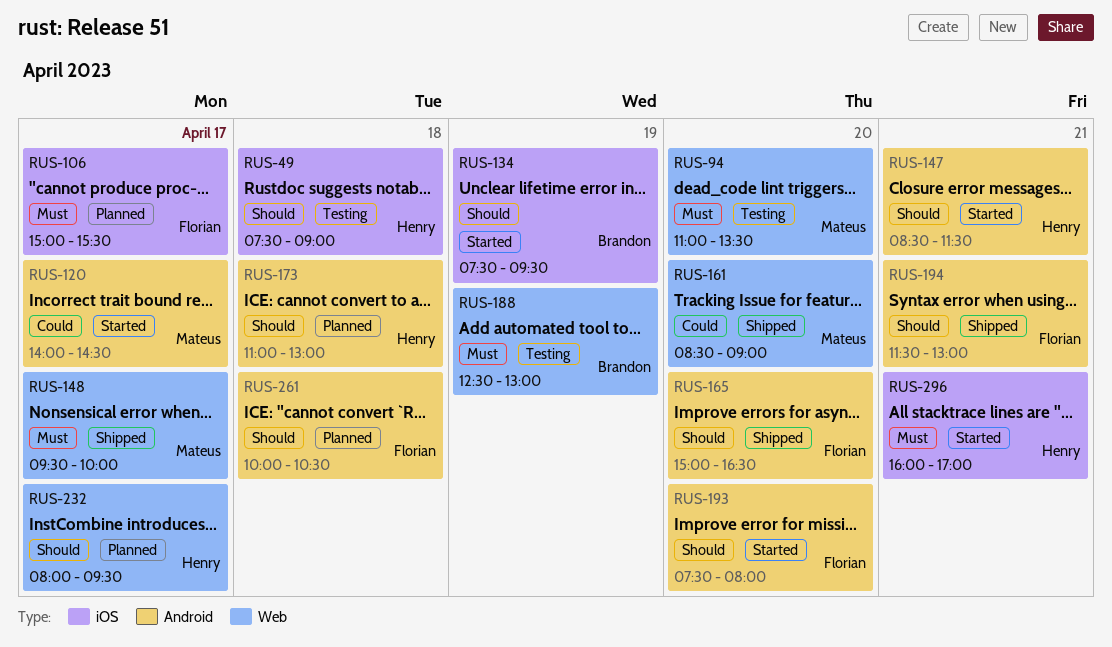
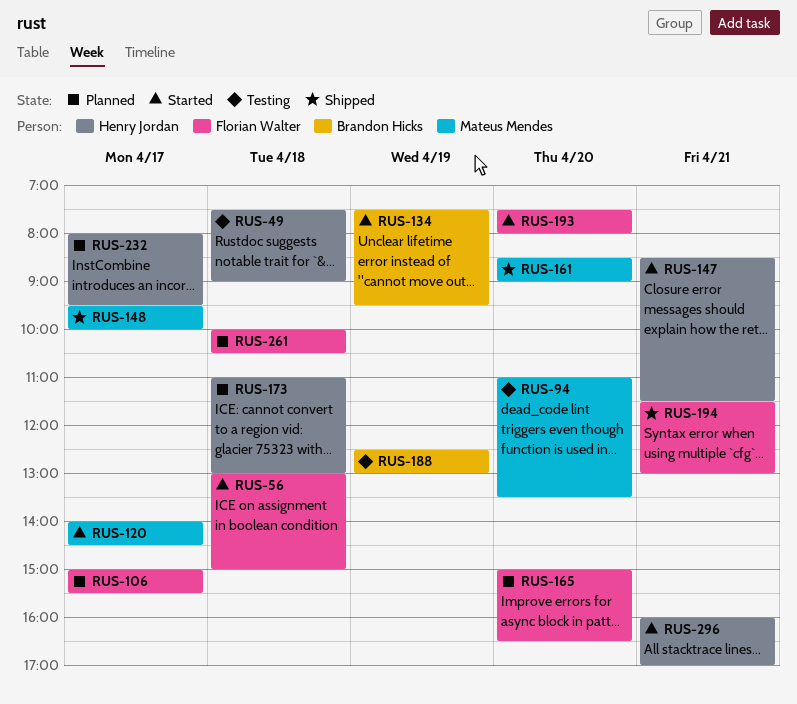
RUS-56: none -> present
RUS-165, status: Shipped -> Planned

